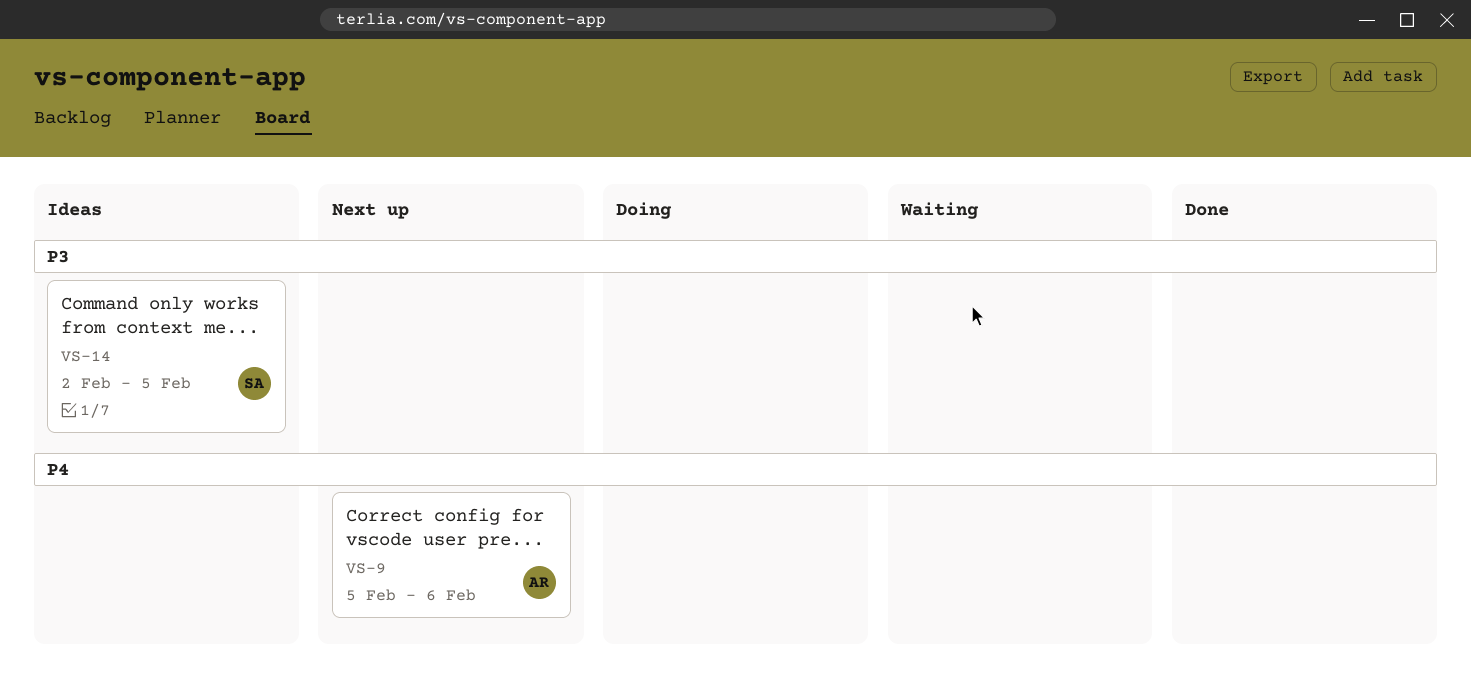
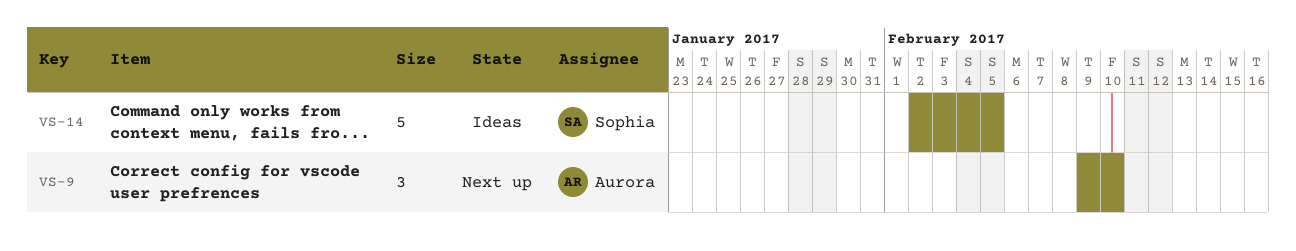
VS-9, start: Feb 5 -> Feb 9
VS-9, due: Feb 6 -> Feb 10

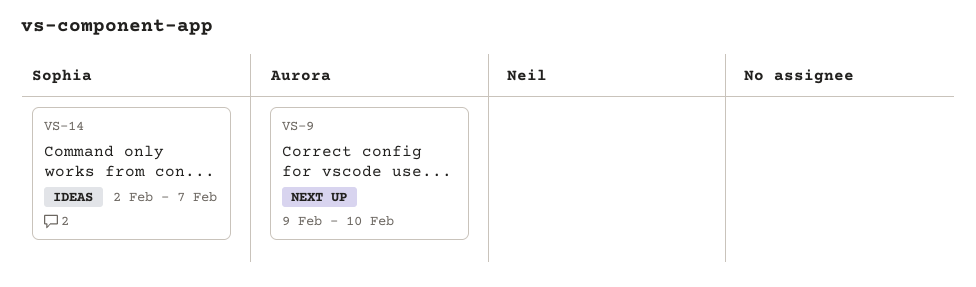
VS-14, due: Feb 5 -> Feb 7

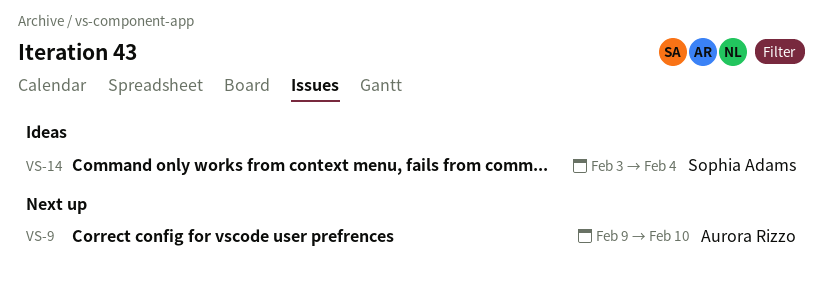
VS-14, start: Feb 2 -> Feb 3
VS-14, due: Feb 7 -> Feb 4

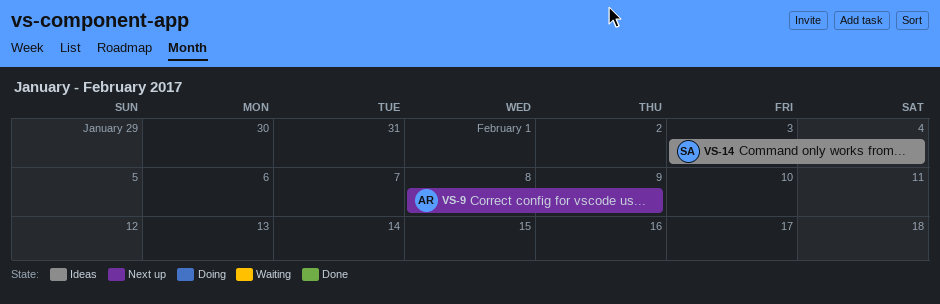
VS-9, start: Feb 9 -> Feb 8
VS-9, due: Feb 10 -> Feb 9

